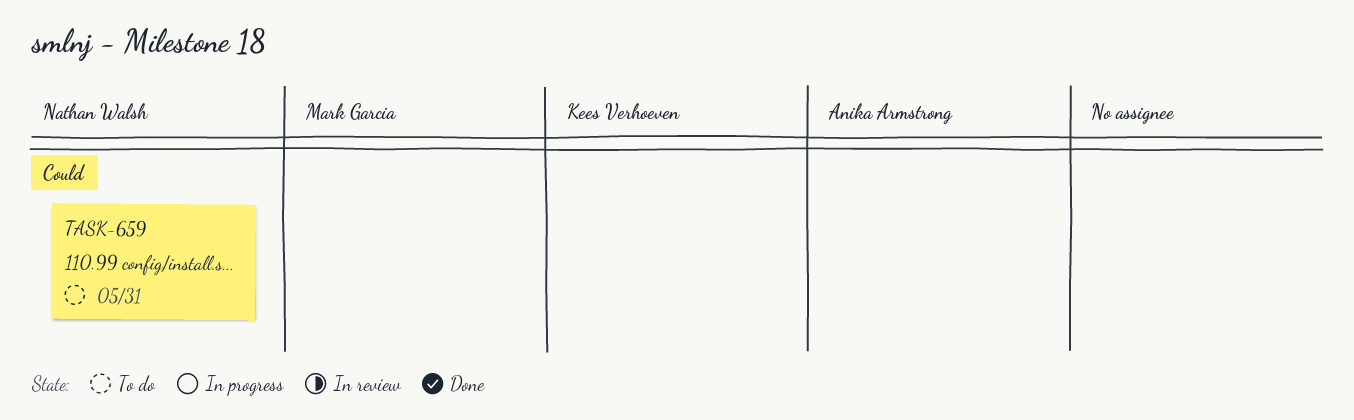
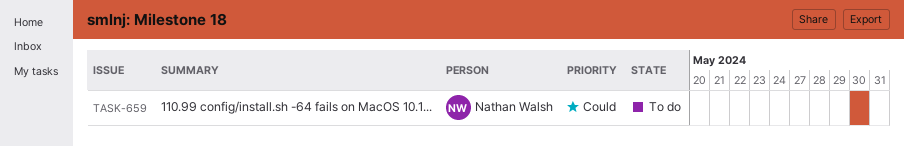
TASK-659, due: May 31 -> May 30

